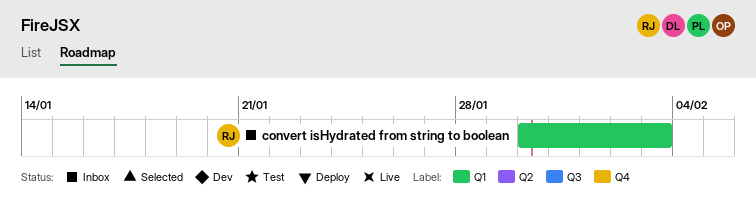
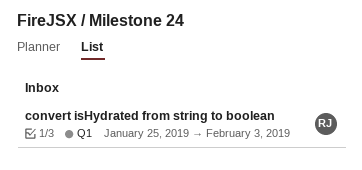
convert isHydrated from string to boolean, start: Jan 30 -> Jan 25

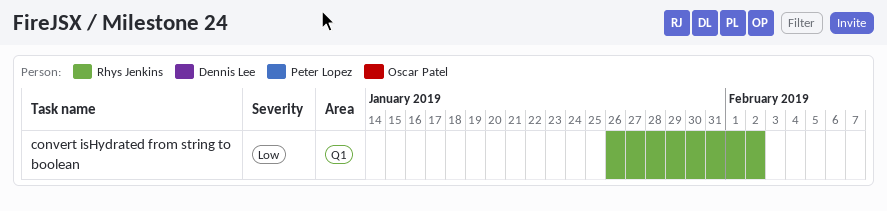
convert isHydrated from string to boolean, start: Jan 25 -> Jan 26
convert isHydrated from string to boolean, due: Feb 3 -> Feb 2

